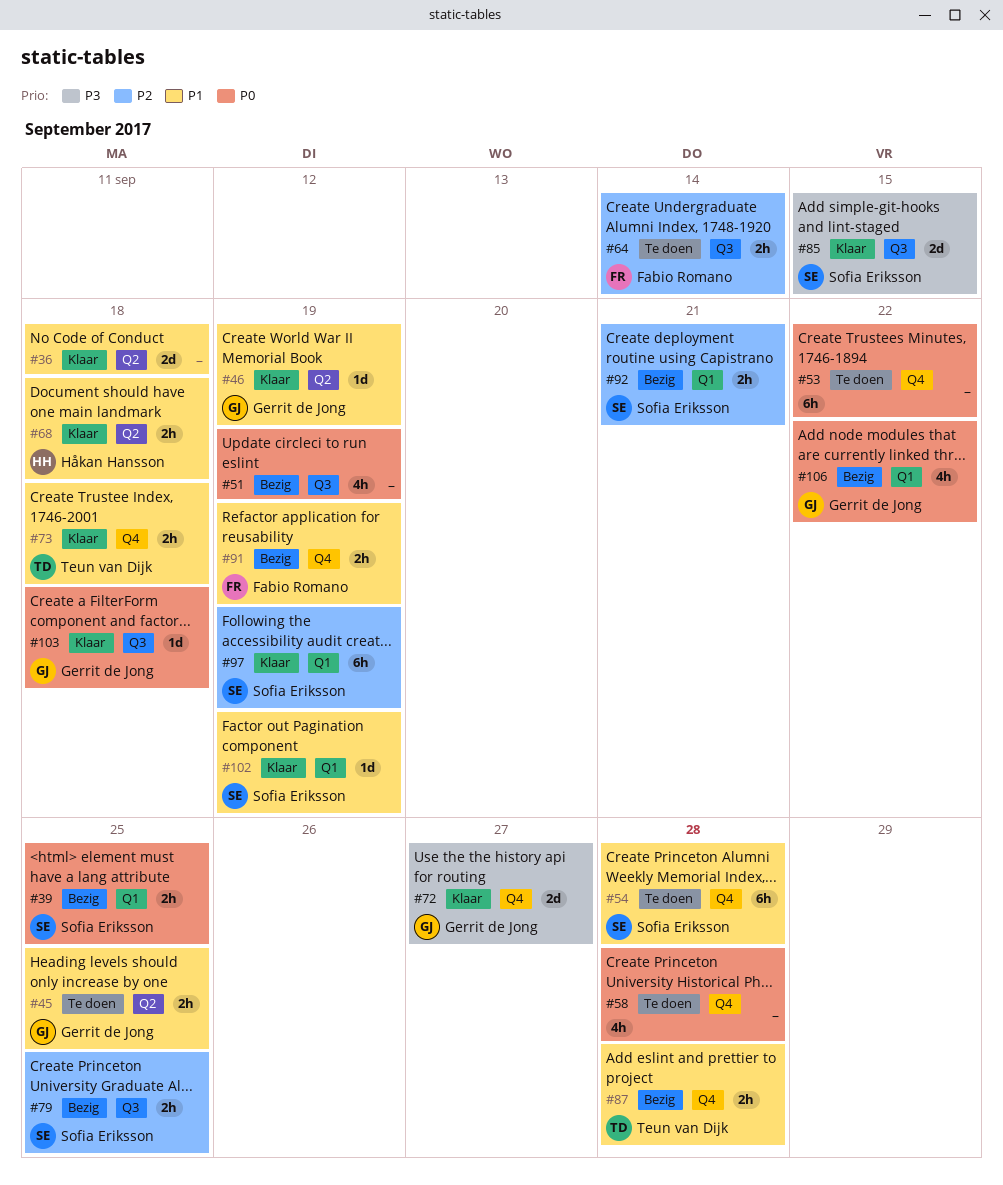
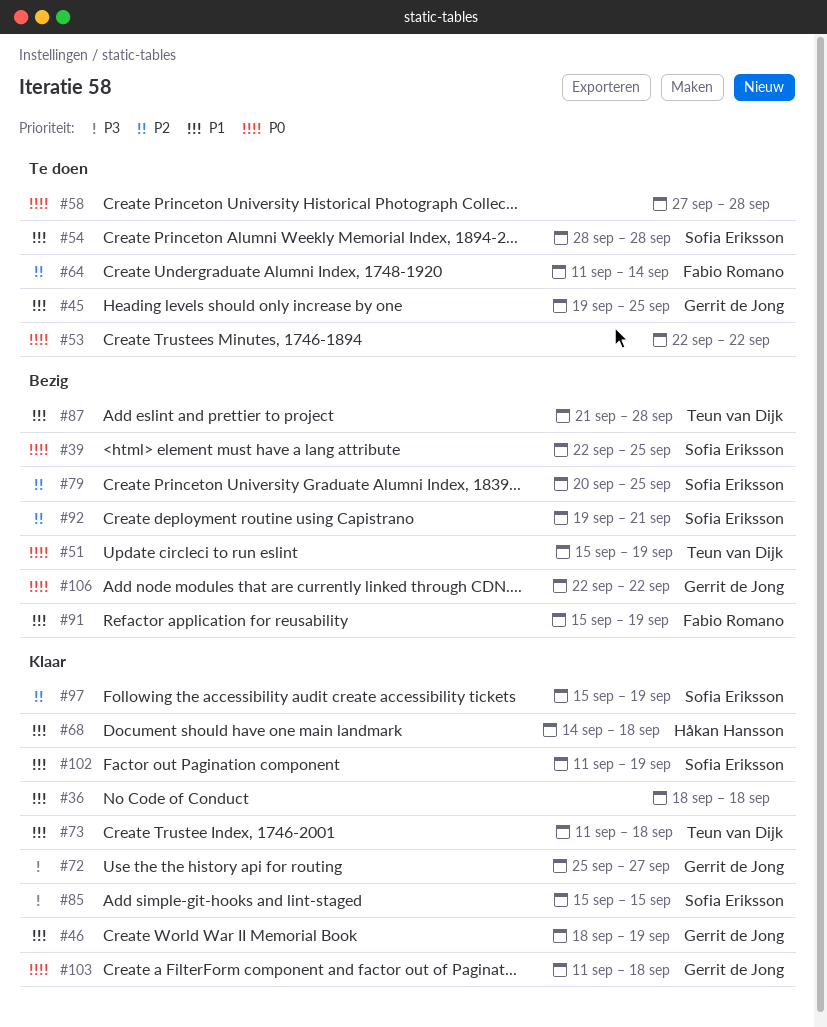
#51, owner: none -> Teun van Dijk

